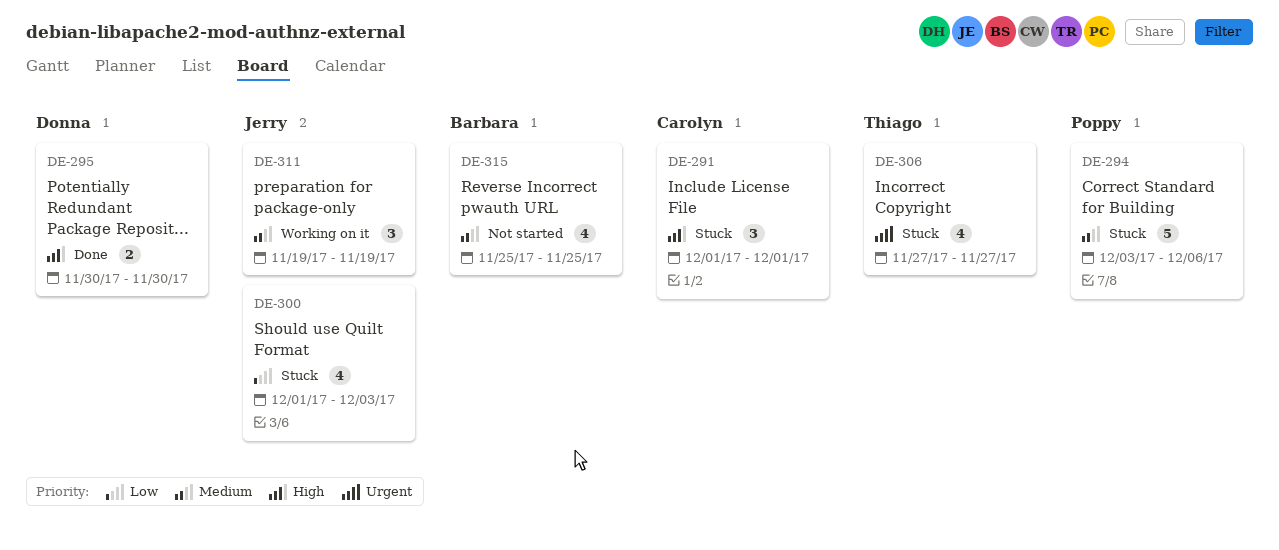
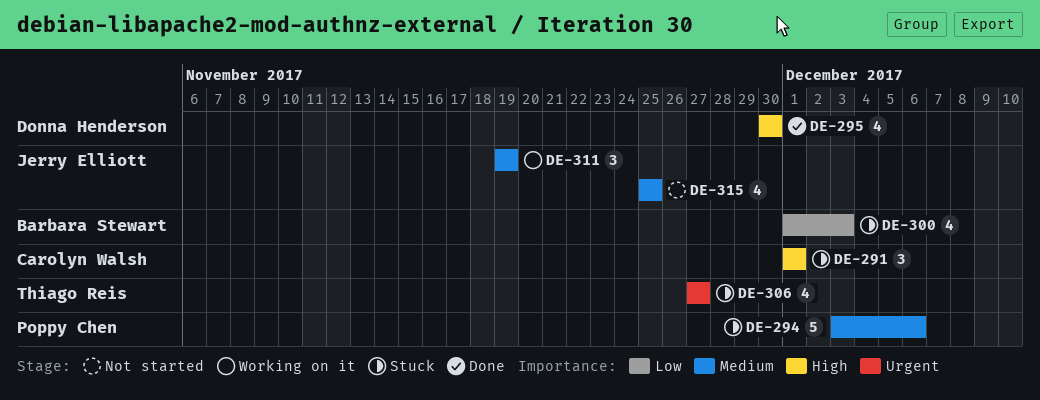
DE-295, estimate: 2 -> 4
DE-300, owner: Jerry Elliott -> Barbara Stewart
DE-315, owner: Barbara Stewart -> Jerry Elliott

